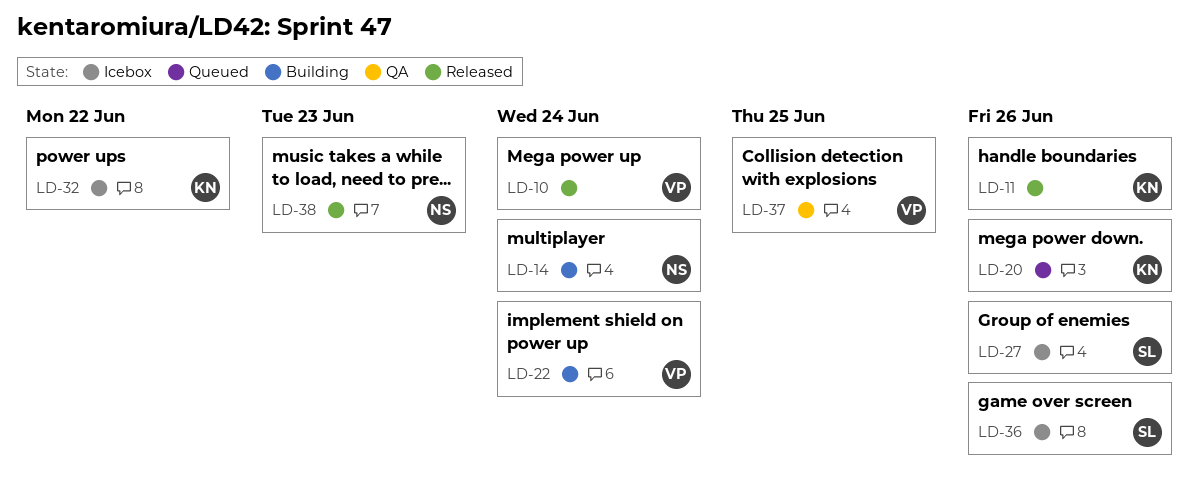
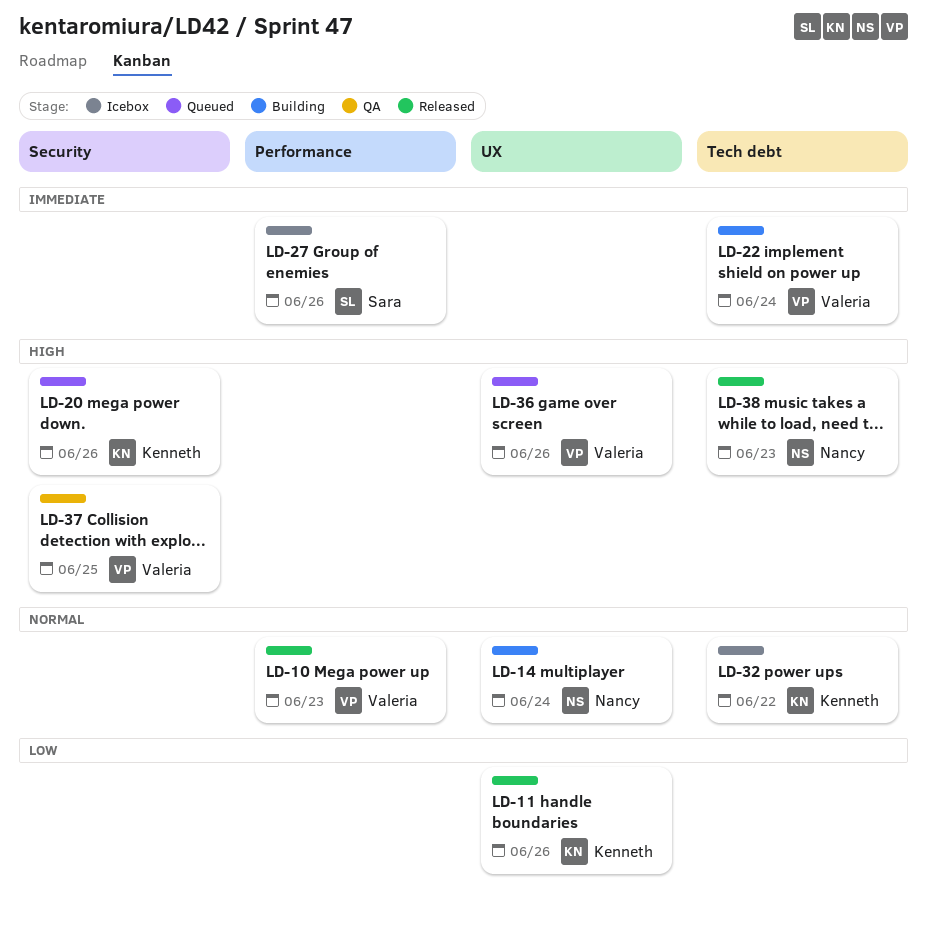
LD-10, due: Jun 24 -> Jun 23
LD-36, status: Icebox -> Queued
LD-36, owner: Sara -> Valeria

